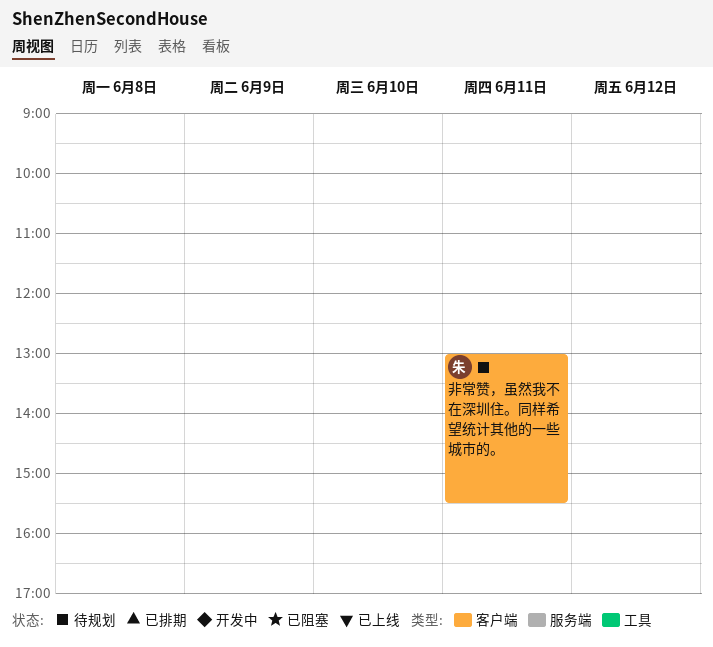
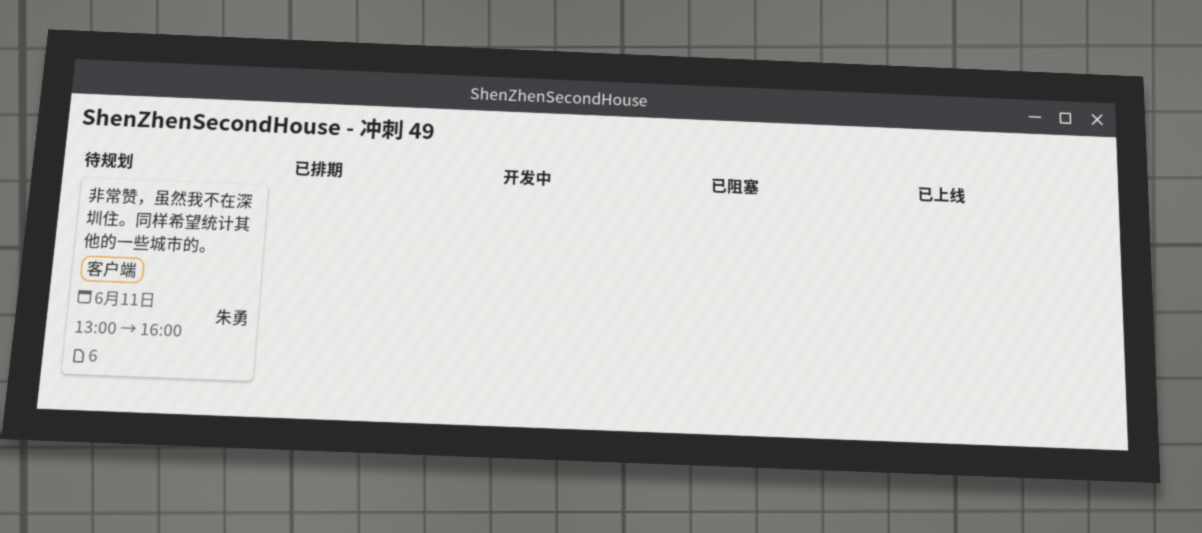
非常赞，虽然我不在深圳住。同样希望统计其他的一些城市的。, ends: 15:30 -> 16:00

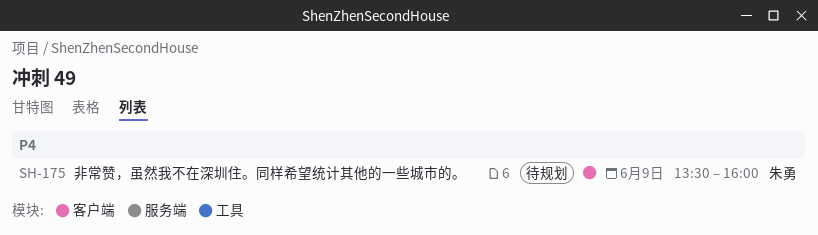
非常赞，虽然我不在深圳住。同样希望统计其他的一些城市的。, day: Jun 11 -> Jun 9
非常赞，虽然我不在深圳住。同样希望统计其他的一些城市的。, begins: 13:00 -> 13:30

